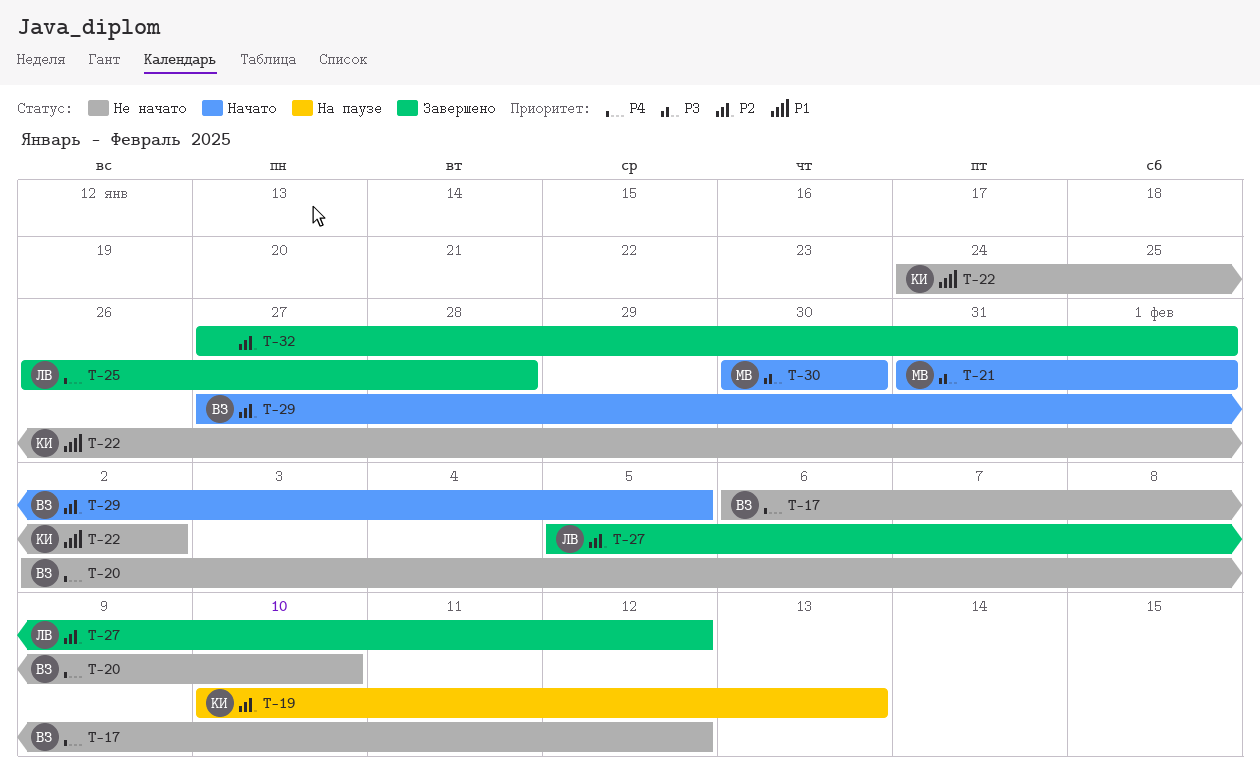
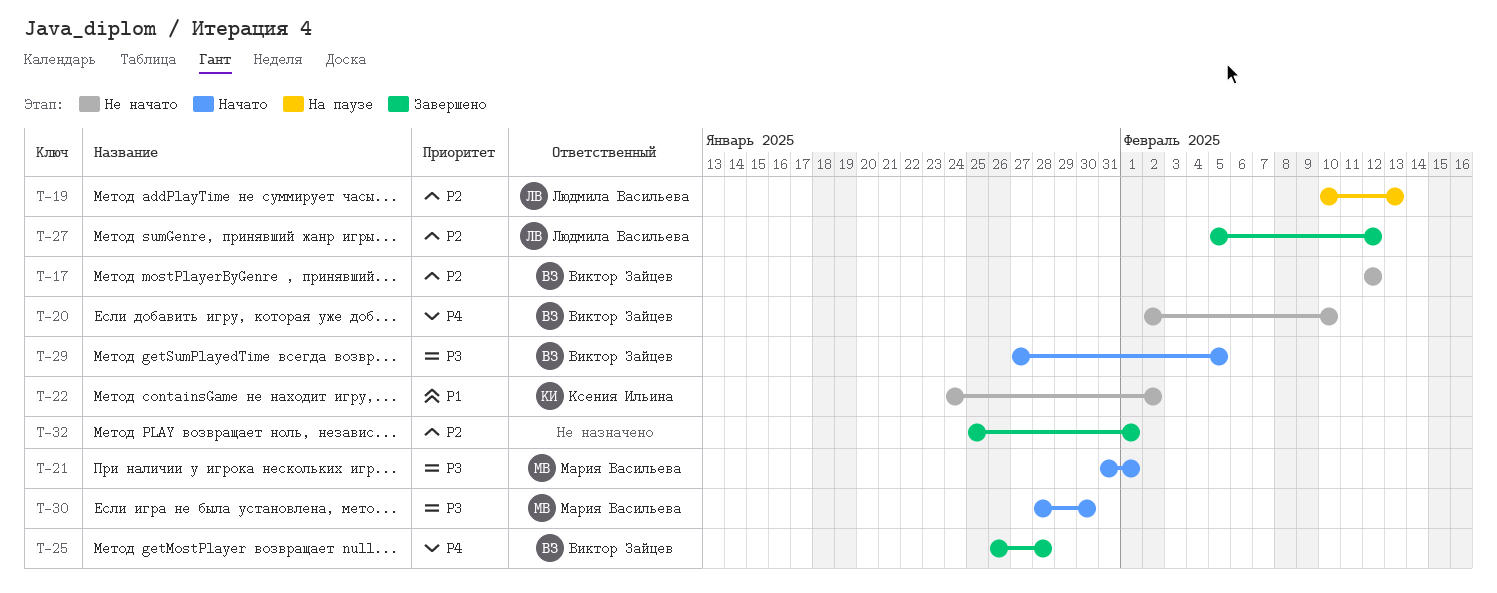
T-17, priority: P4 -> P2
T-17, start: Feb 6 -> Feb 12
T-19, owner: Ксения Ильина -> Людмила Васильева
T-25, owner: Людмила Васильева -> Виктор Зайцев
T-29, priority: P2 -> P3
T-30, start: Jan 30 -> Jan 28
T-32, start: Jan 27 -> Jan 25

